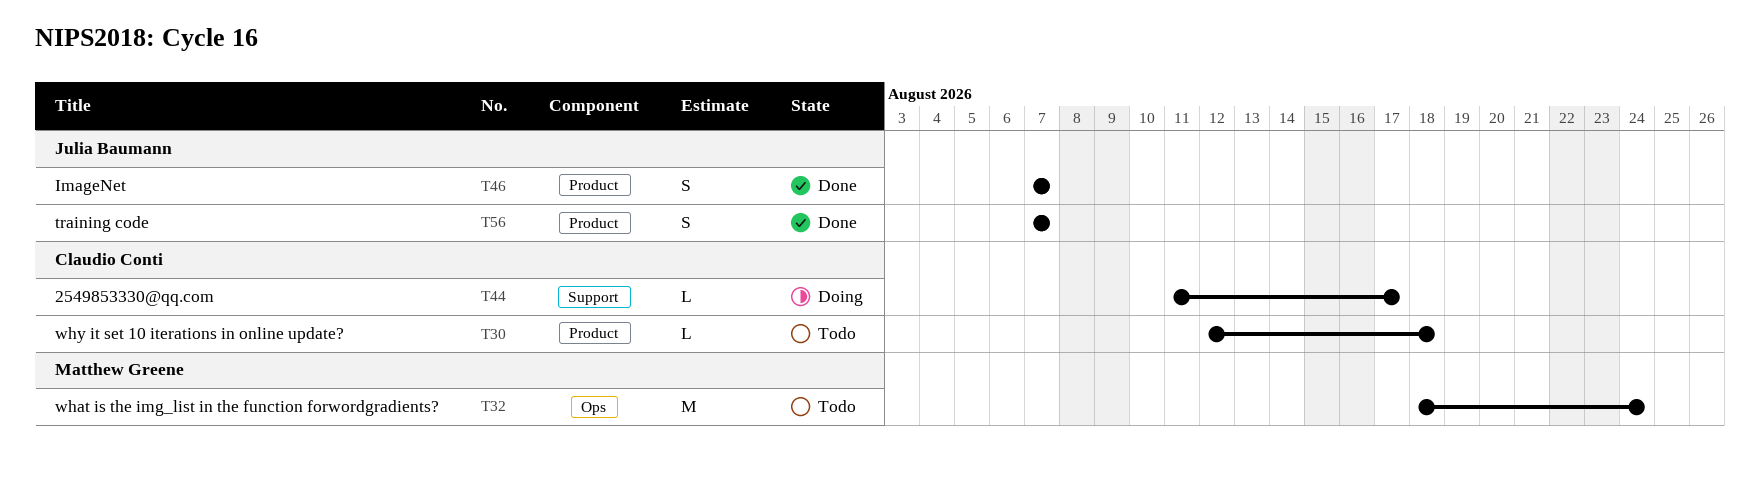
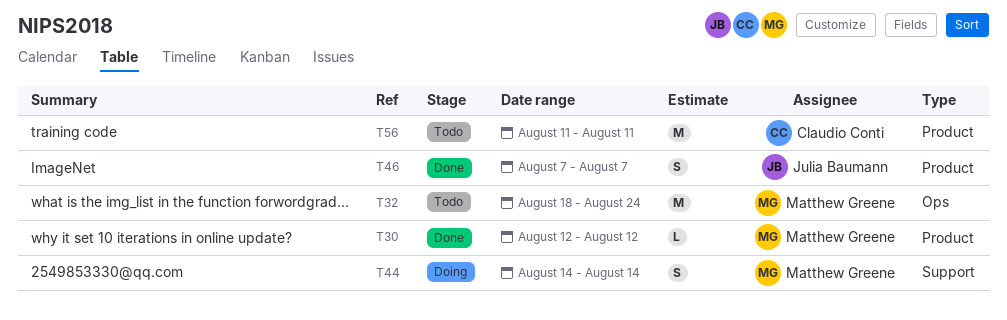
T30, status: Todo -> Done
T30, owner: Claudio Conti -> Matthew Greene
T30, due: Aug 18 -> Aug 12
T44, owner: Claudio Conti -> Matthew Greene
T44, estimate: L -> S
T44, start: Aug 11 -> Aug 14
T44, due: Aug 17 -> Aug 14
T56, status: Done -> Todo
T56, owner: Julia Baumann -> Claudio Conti
T56, estimate: S -> M
T56, start: Aug 7 -> Aug 11
T56, due: Aug 7 -> Aug 11

